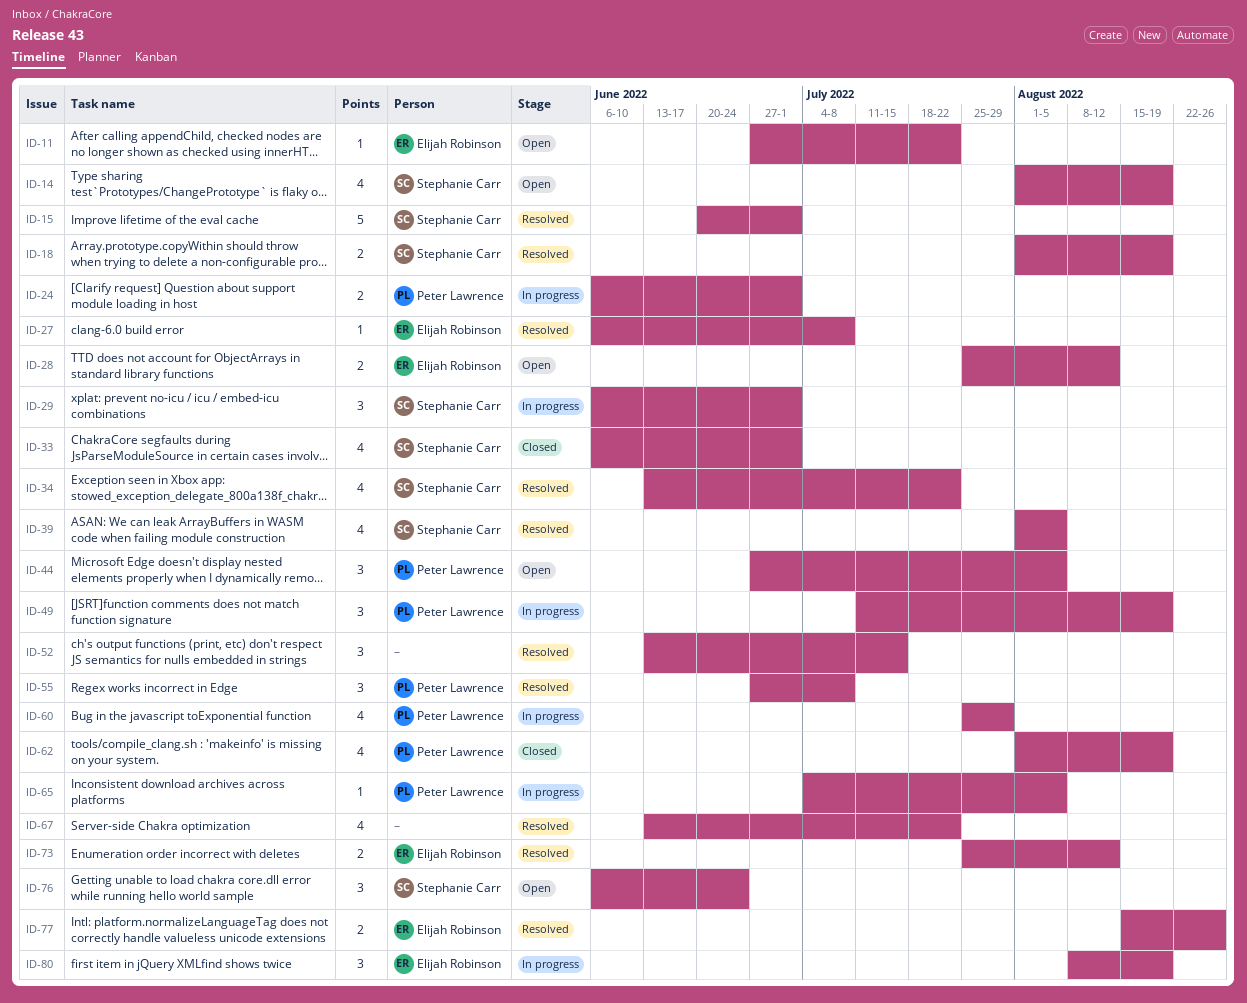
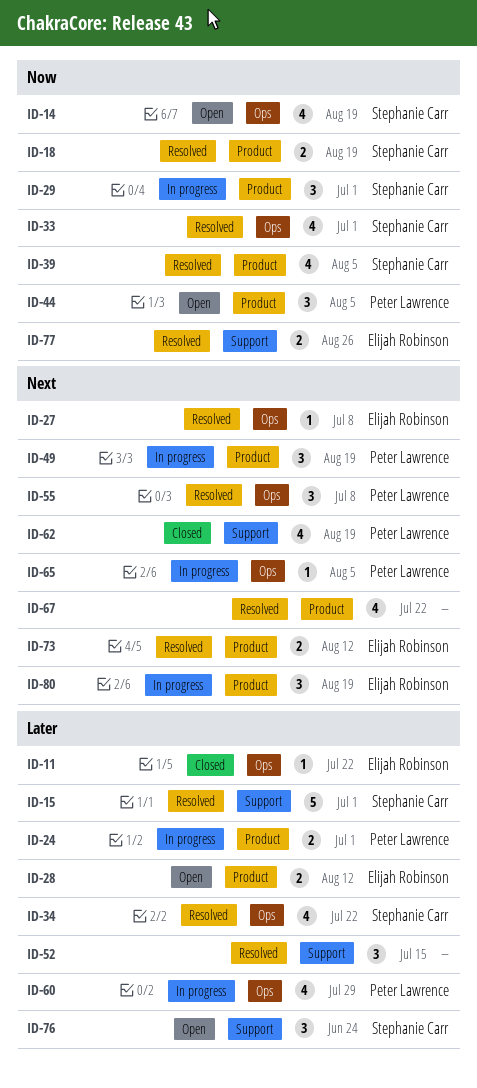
ID-11, status: Open -> Closed
ID-33, status: Closed -> Resolved

